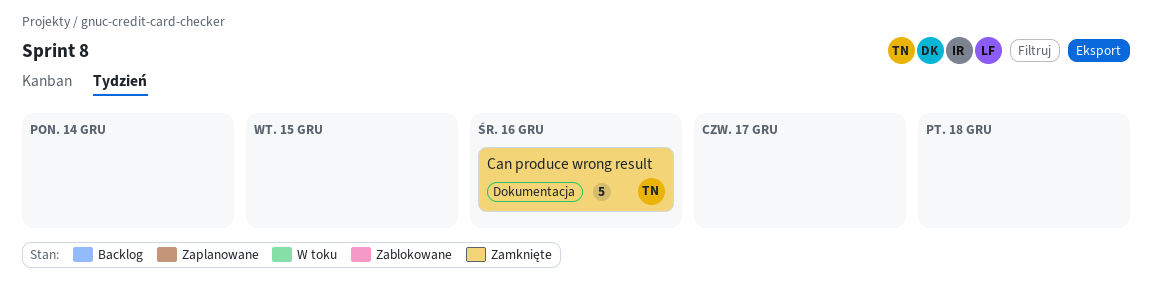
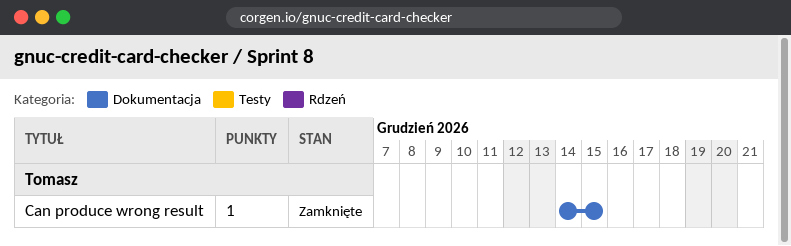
Can produce wrong result, estimate: 5 -> 1
Can produce wrong result, due: Dec 16 -> Dec 15

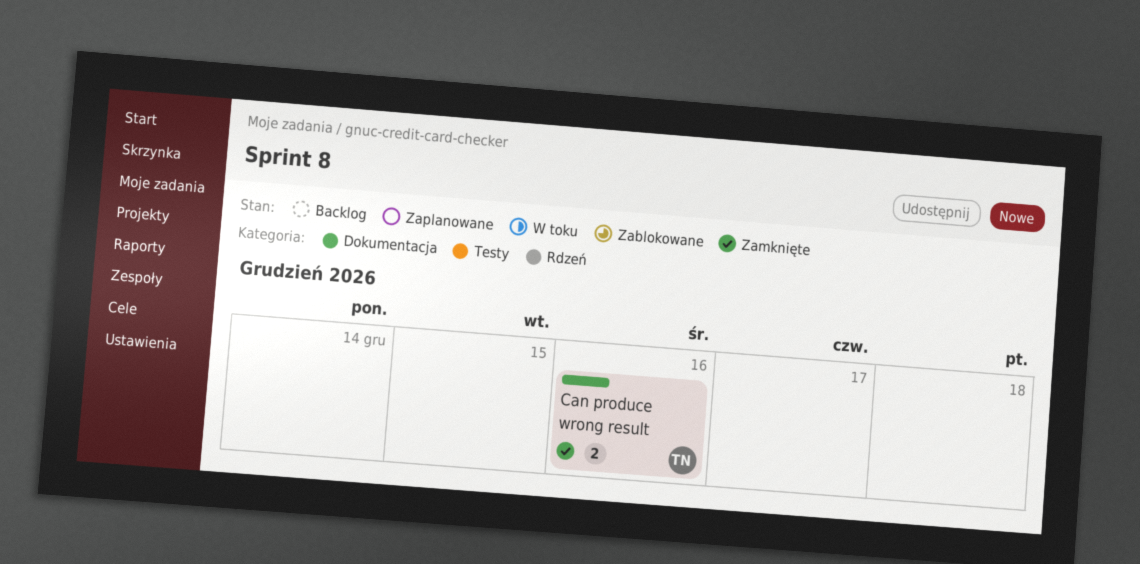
Can produce wrong result, estimate: 1 -> 2
Can produce wrong result, due: Dec 15 -> Dec 16

